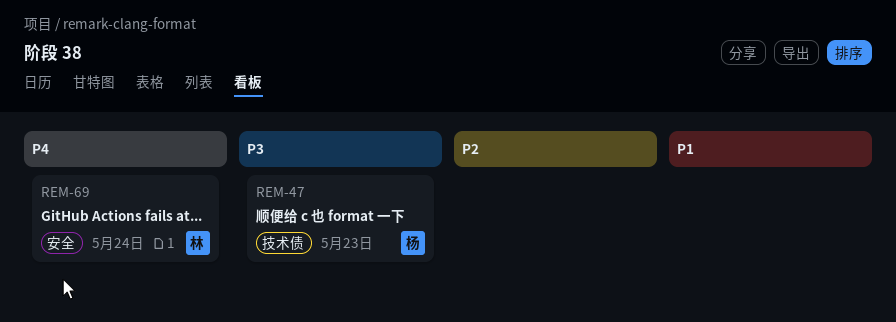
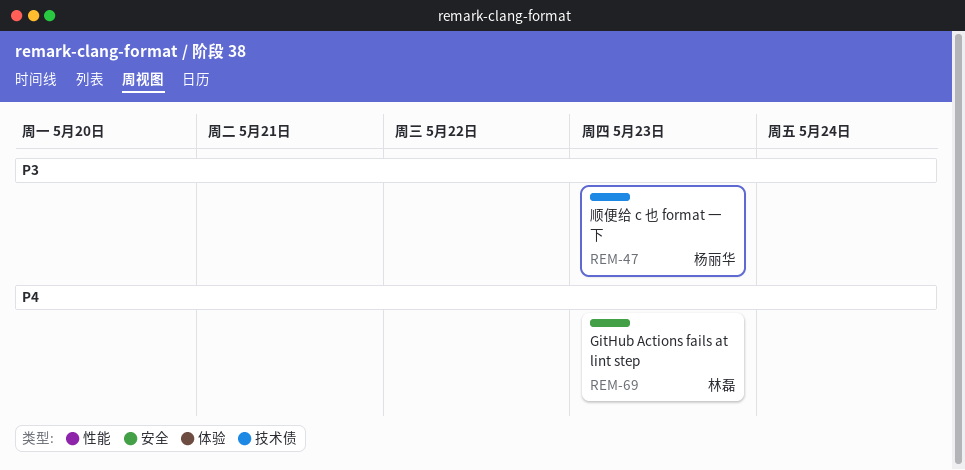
REM-69, due: May 24 -> May 23

